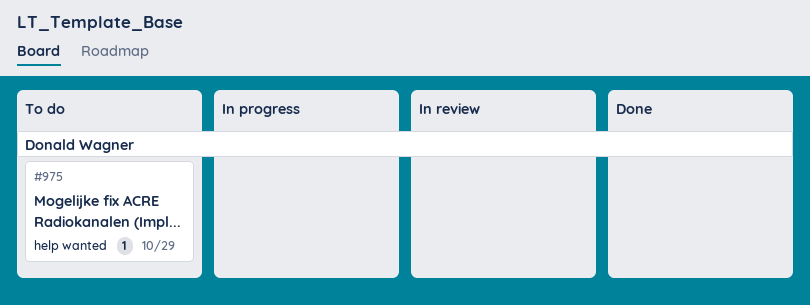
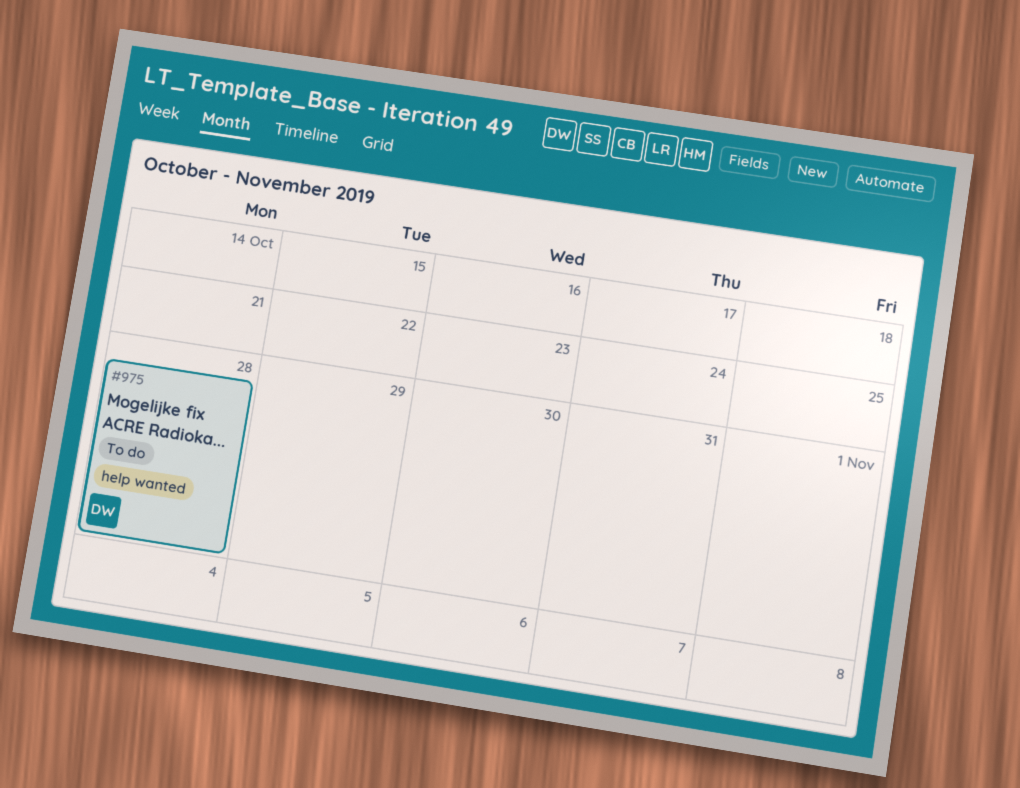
#975, due: Oct 29 -> Oct 28

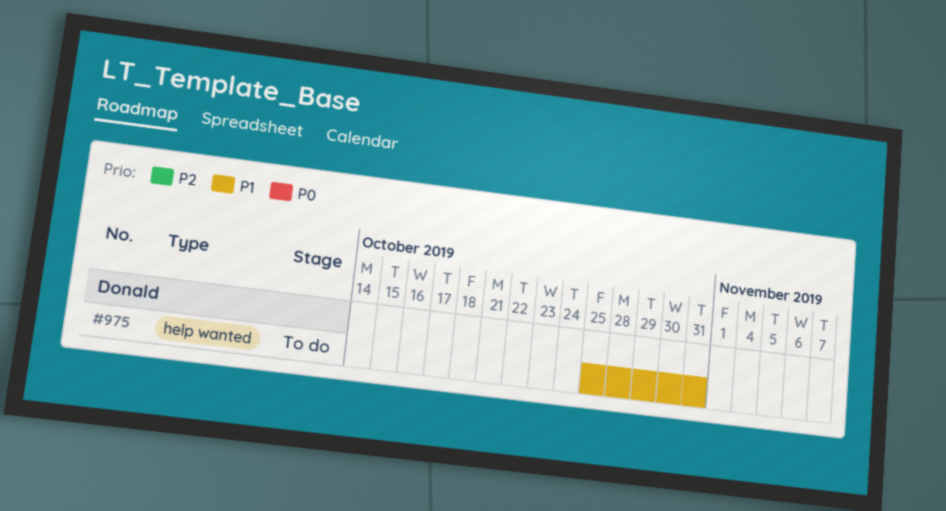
#975, due: Oct 28 -> Oct 31

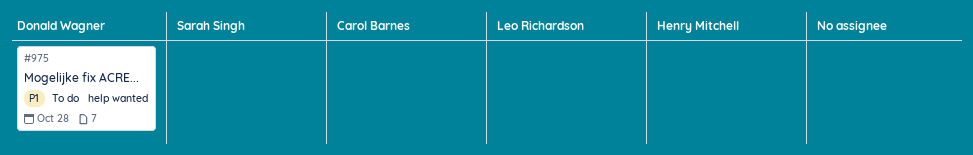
#975, due: Oct 31 -> Oct 28

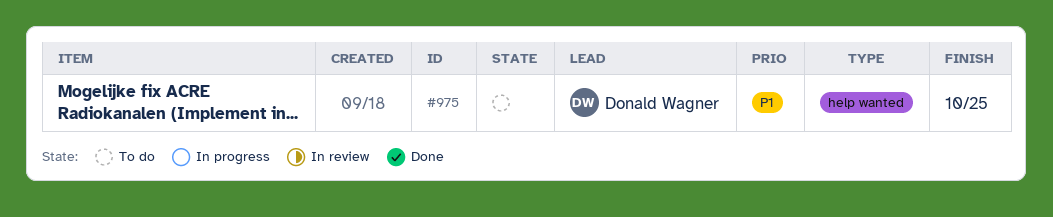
#975, due: Oct 28 -> Oct 25

